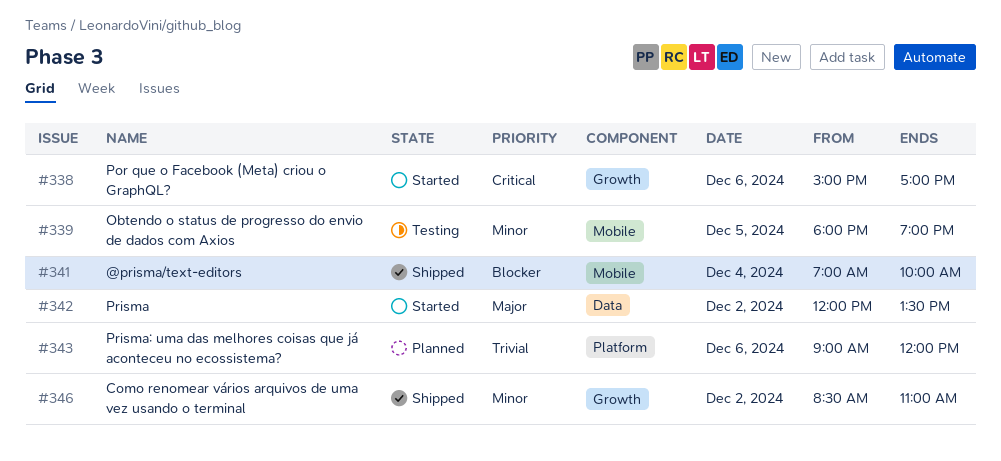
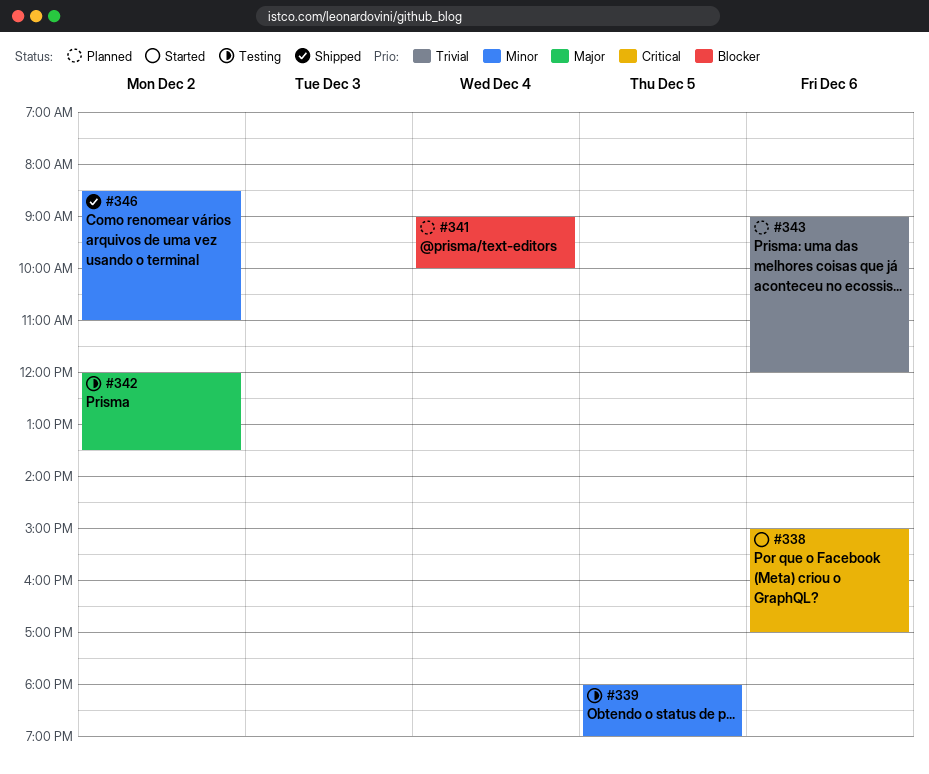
#341, status: Shipped -> Planned
#341, begins: 07:00 -> 09:00
#342, status: Started -> Testing

